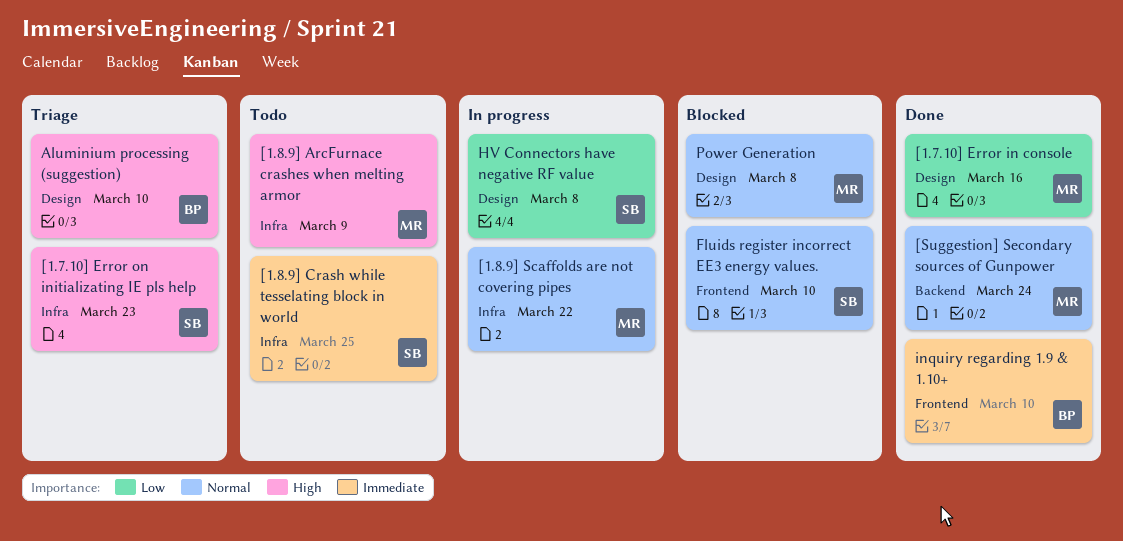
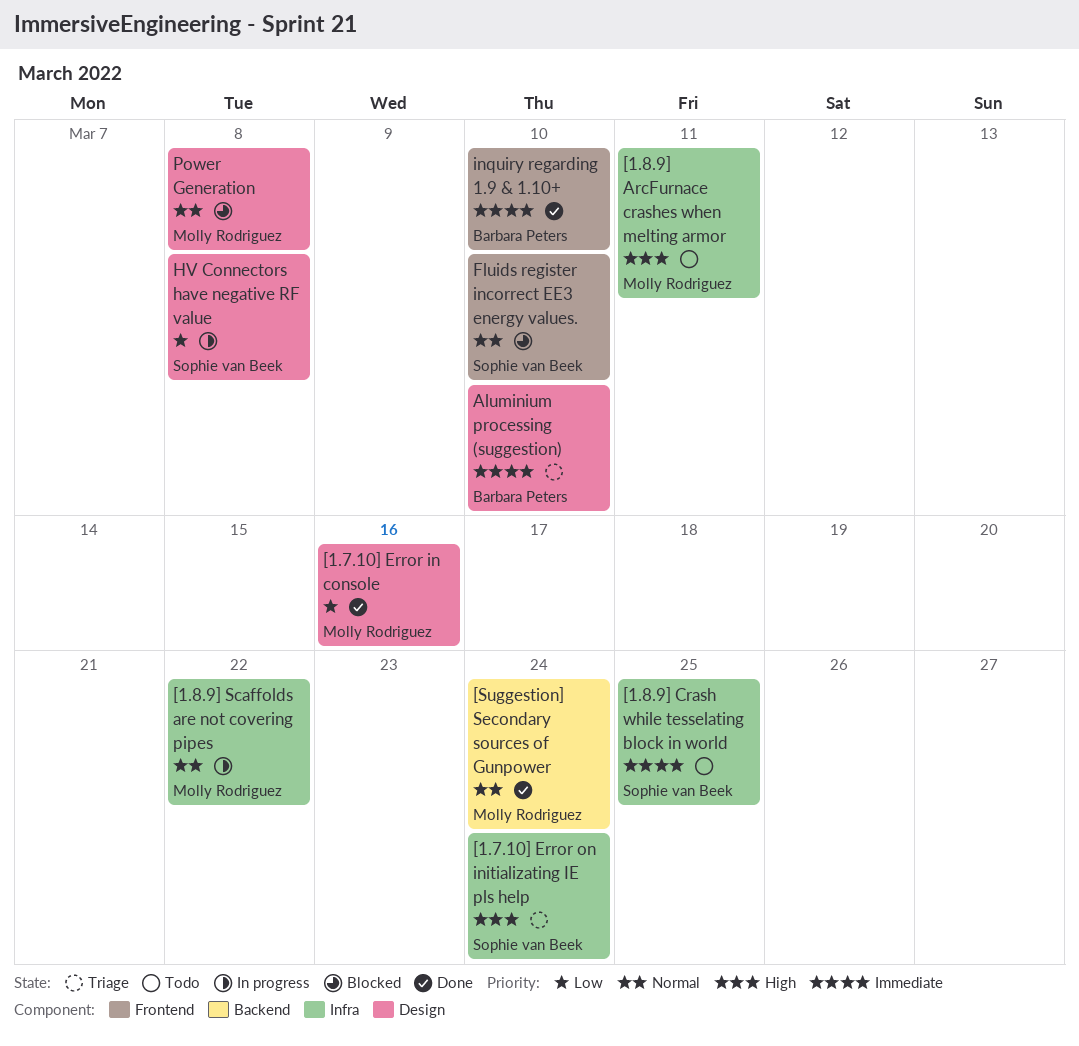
[1.7.10] Error on initializating IE pls help, due: Mar 23 -> Mar 24
[1.8.9] ArcFurnace crashes when melting armor, due: Mar 9 -> Mar 11
Aluminium processing (suggestion), priority: High -> Immediate

